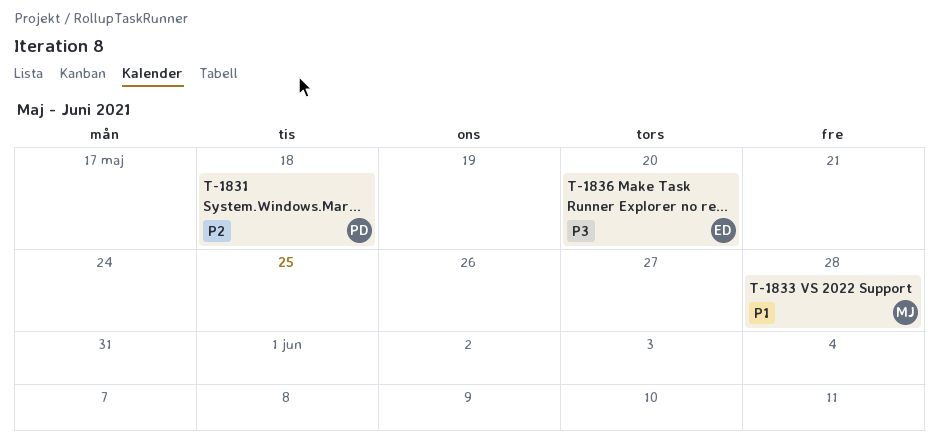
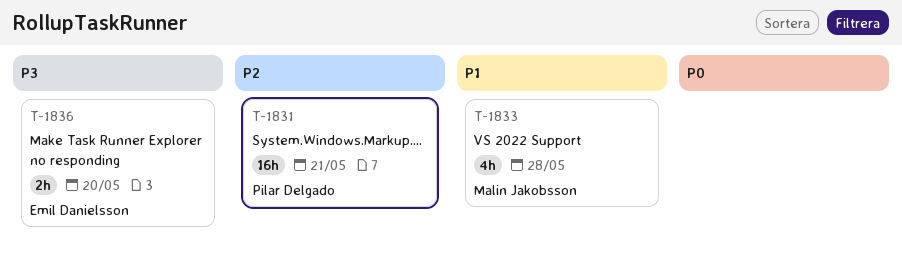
T-1831, due: May 18 -> May 21

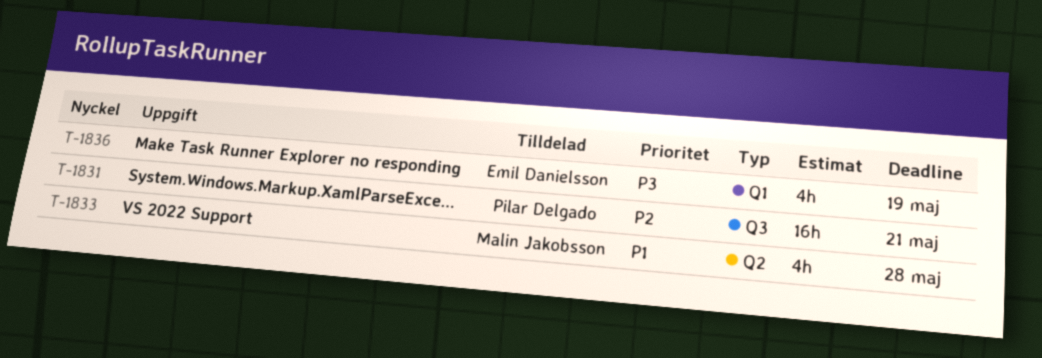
T-1836, estimate: 2h -> 4h
T-1836, due: May 20 -> May 19

